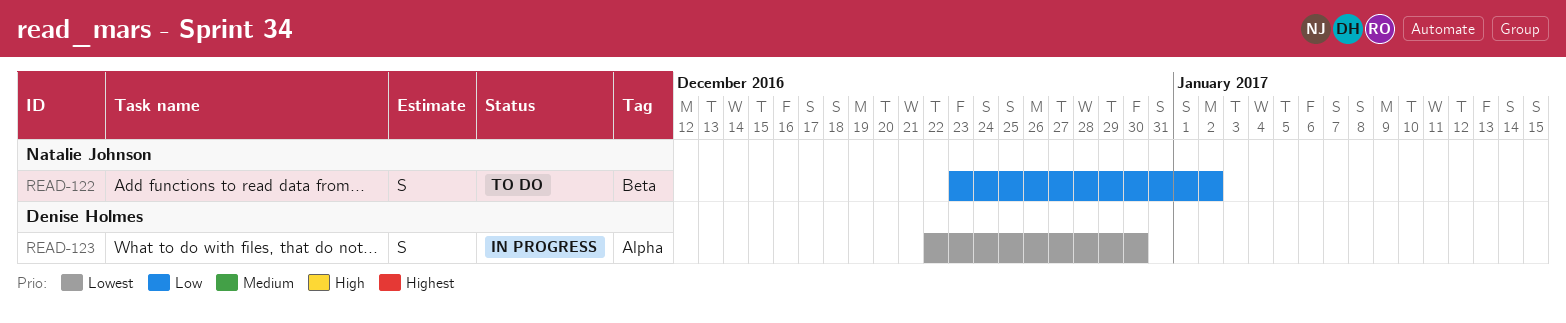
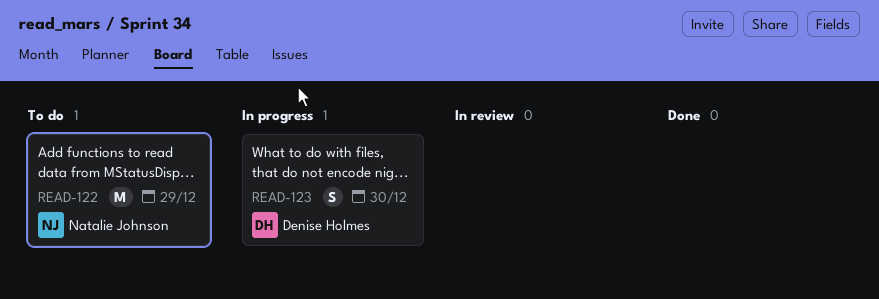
READ-122, estimate: S -> M
READ-122, due: Jan 2 -> Dec 29

